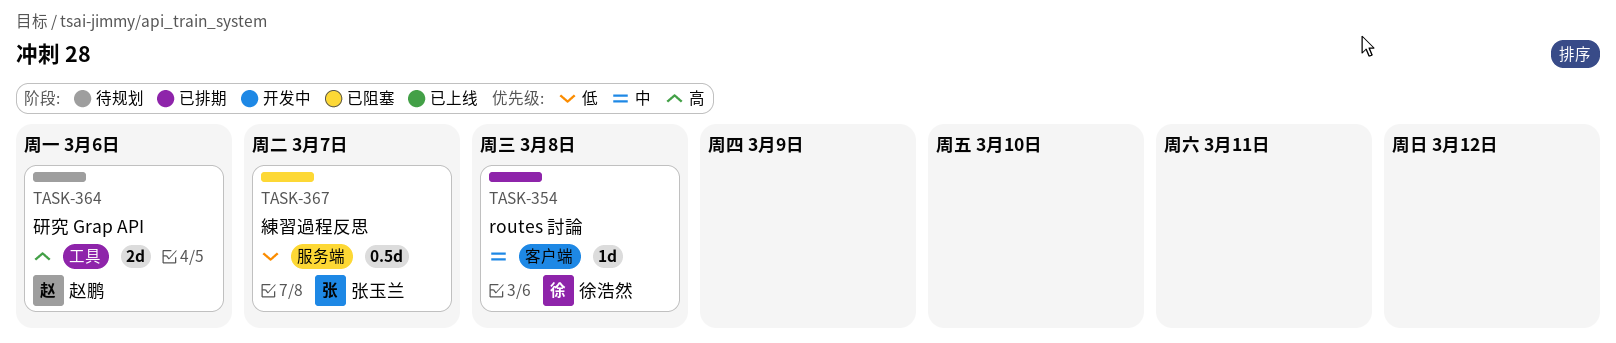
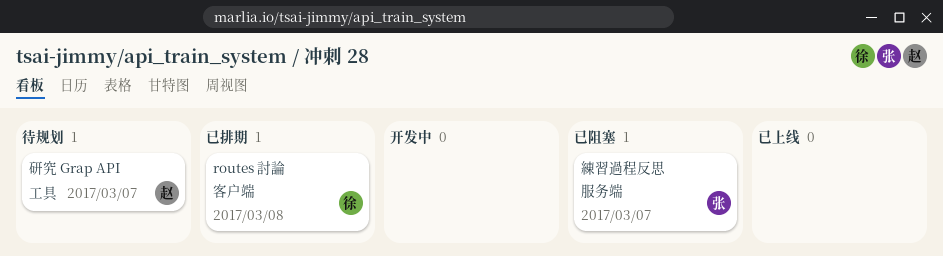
研究 Grap API, due: Mar 6 -> Mar 7

